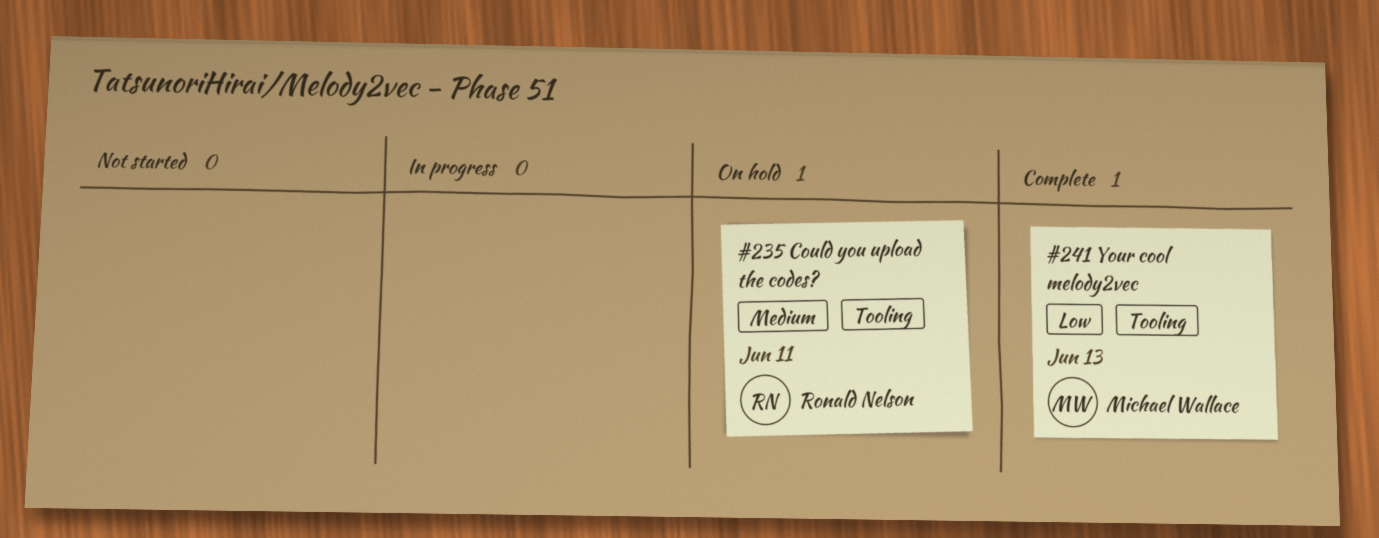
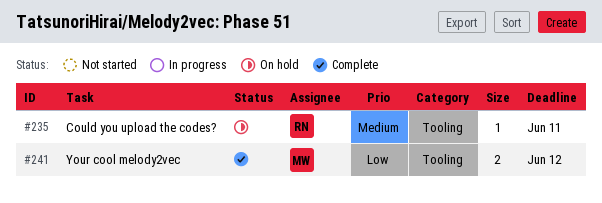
#241, due: Jun 13 -> Jun 12

